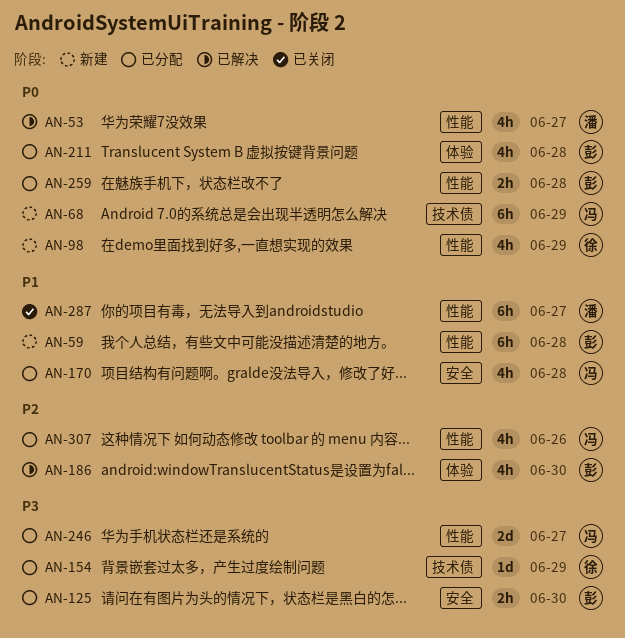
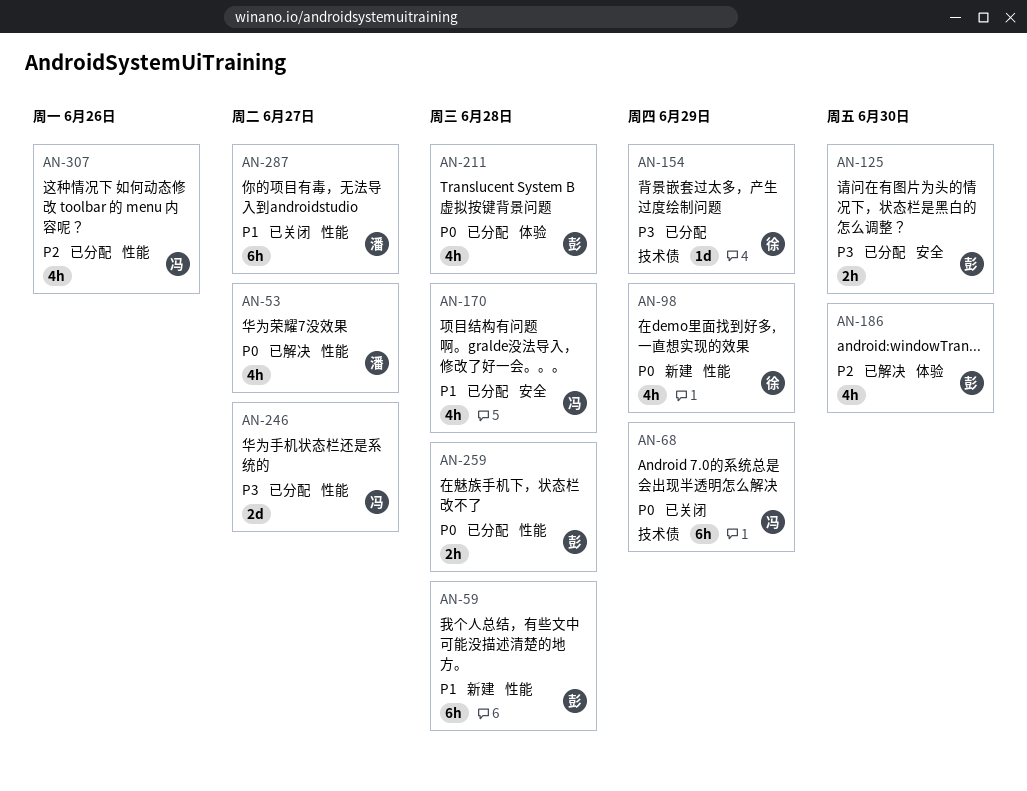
AN-68, status: 新建 -> 已关闭

